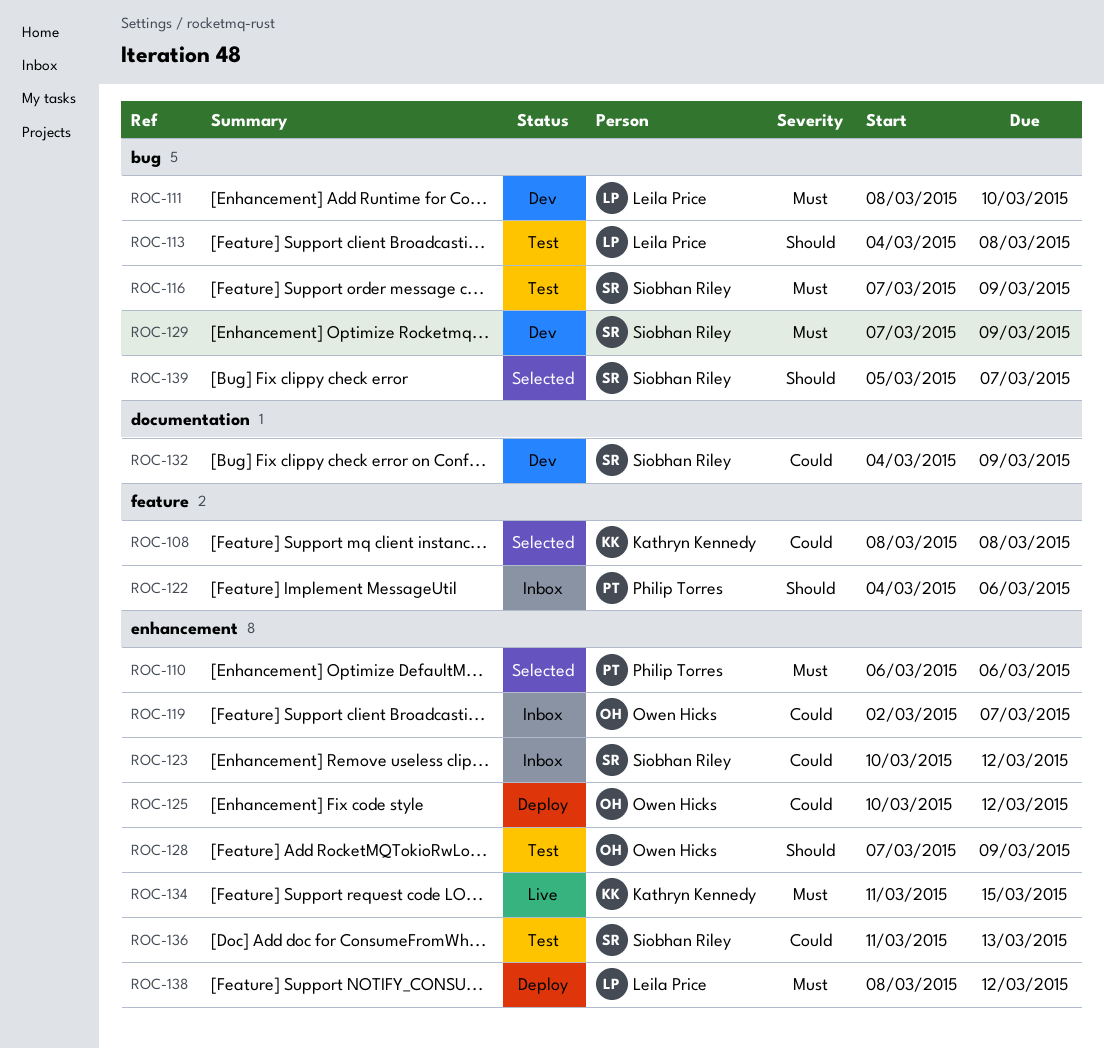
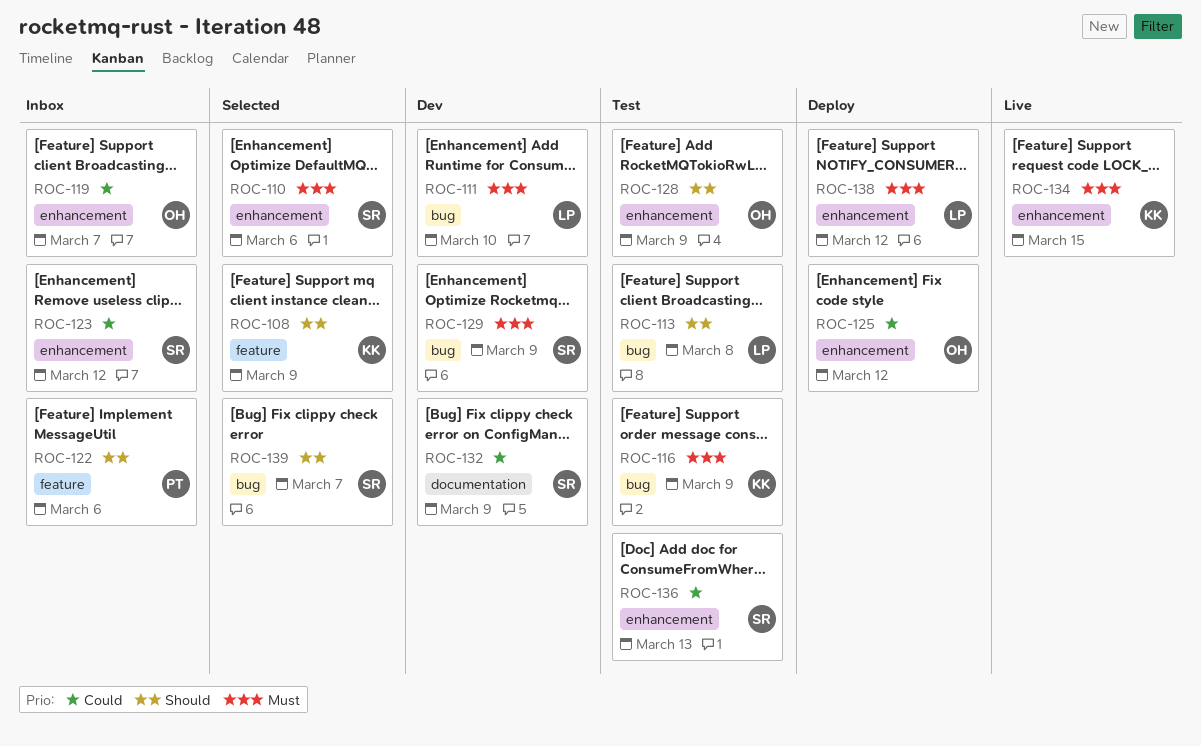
ROC-108, priority: Could -> Should
ROC-108, due: Mar 8 -> Mar 9
ROC-110, owner: Philip Torres -> Siobhan Riley
ROC-116, owner: Siobhan Riley -> Kathryn Kennedy

